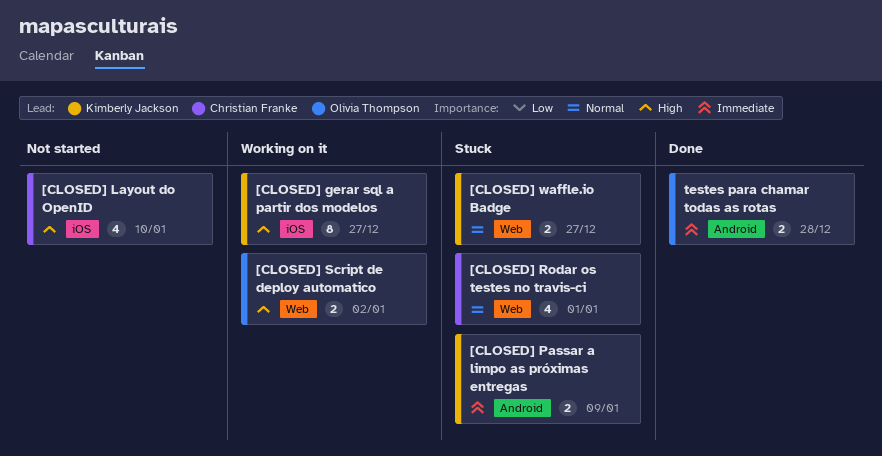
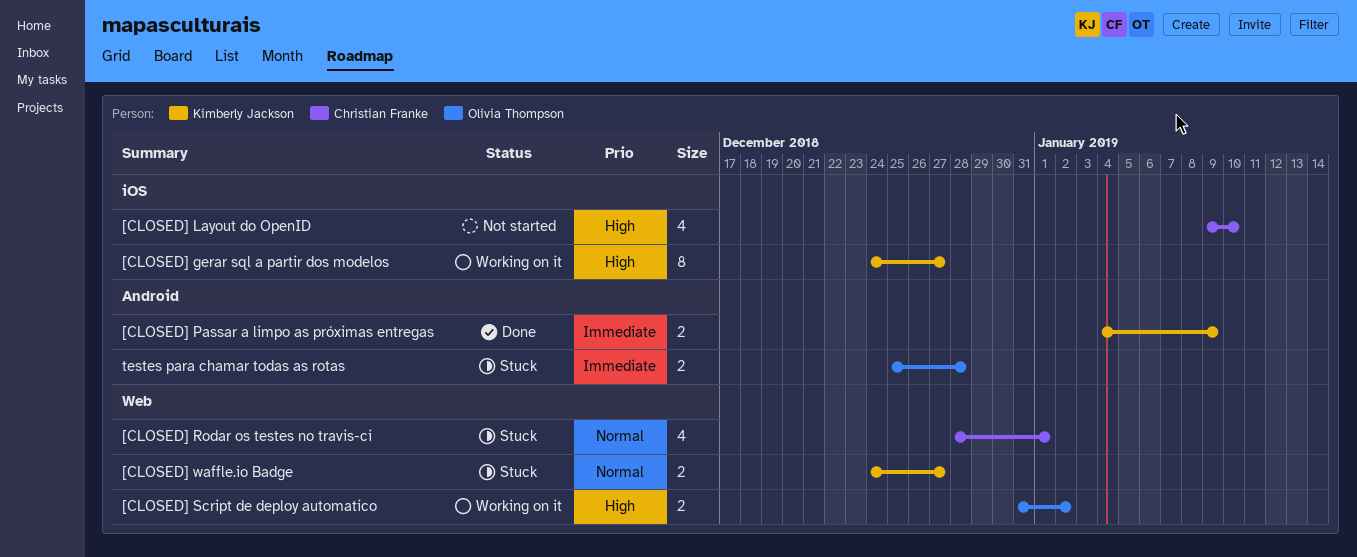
[CLOSED] Passar a limpo as próximas entregas, status: Stuck -> Done
testes para chamar todas as rotas, status: Done -> Stuck

